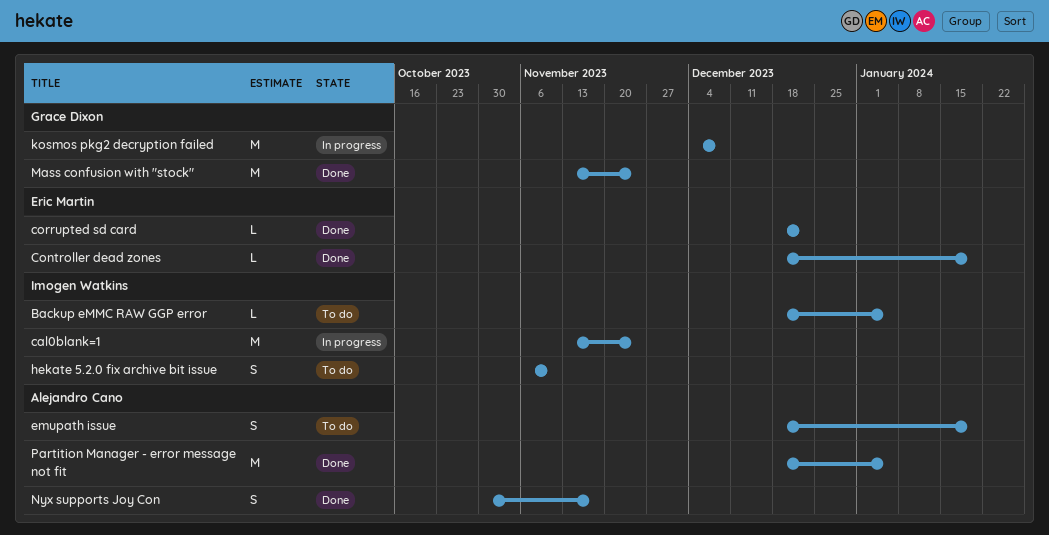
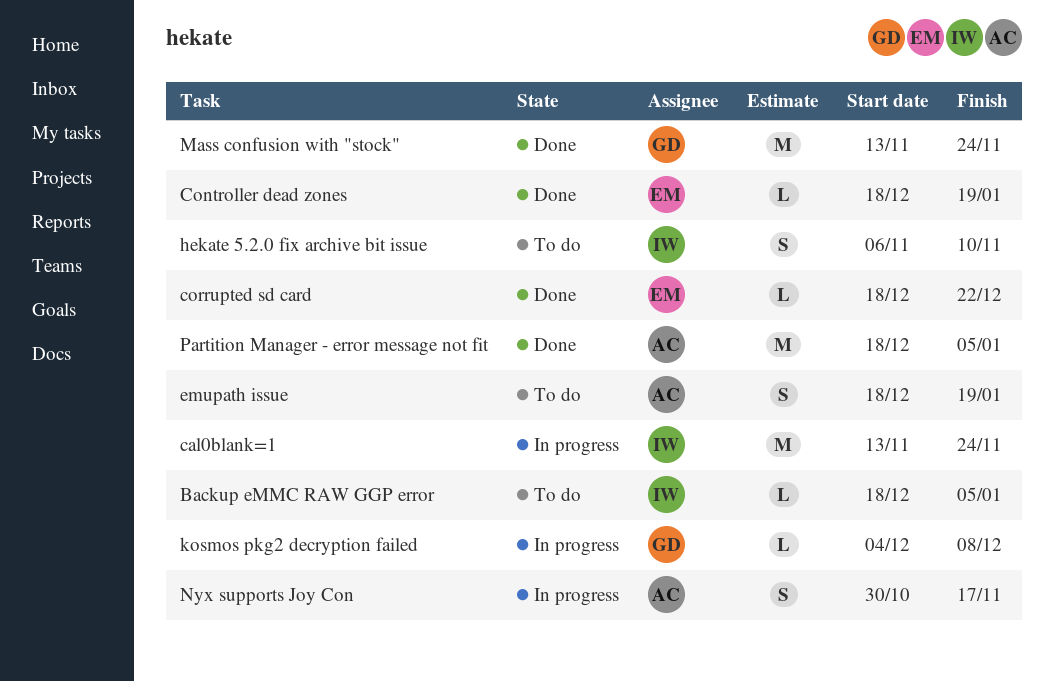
kosmos pkg2 decryption failed, estimate: M -> L
Nyx supports Joy Con, status: Done -> In progress

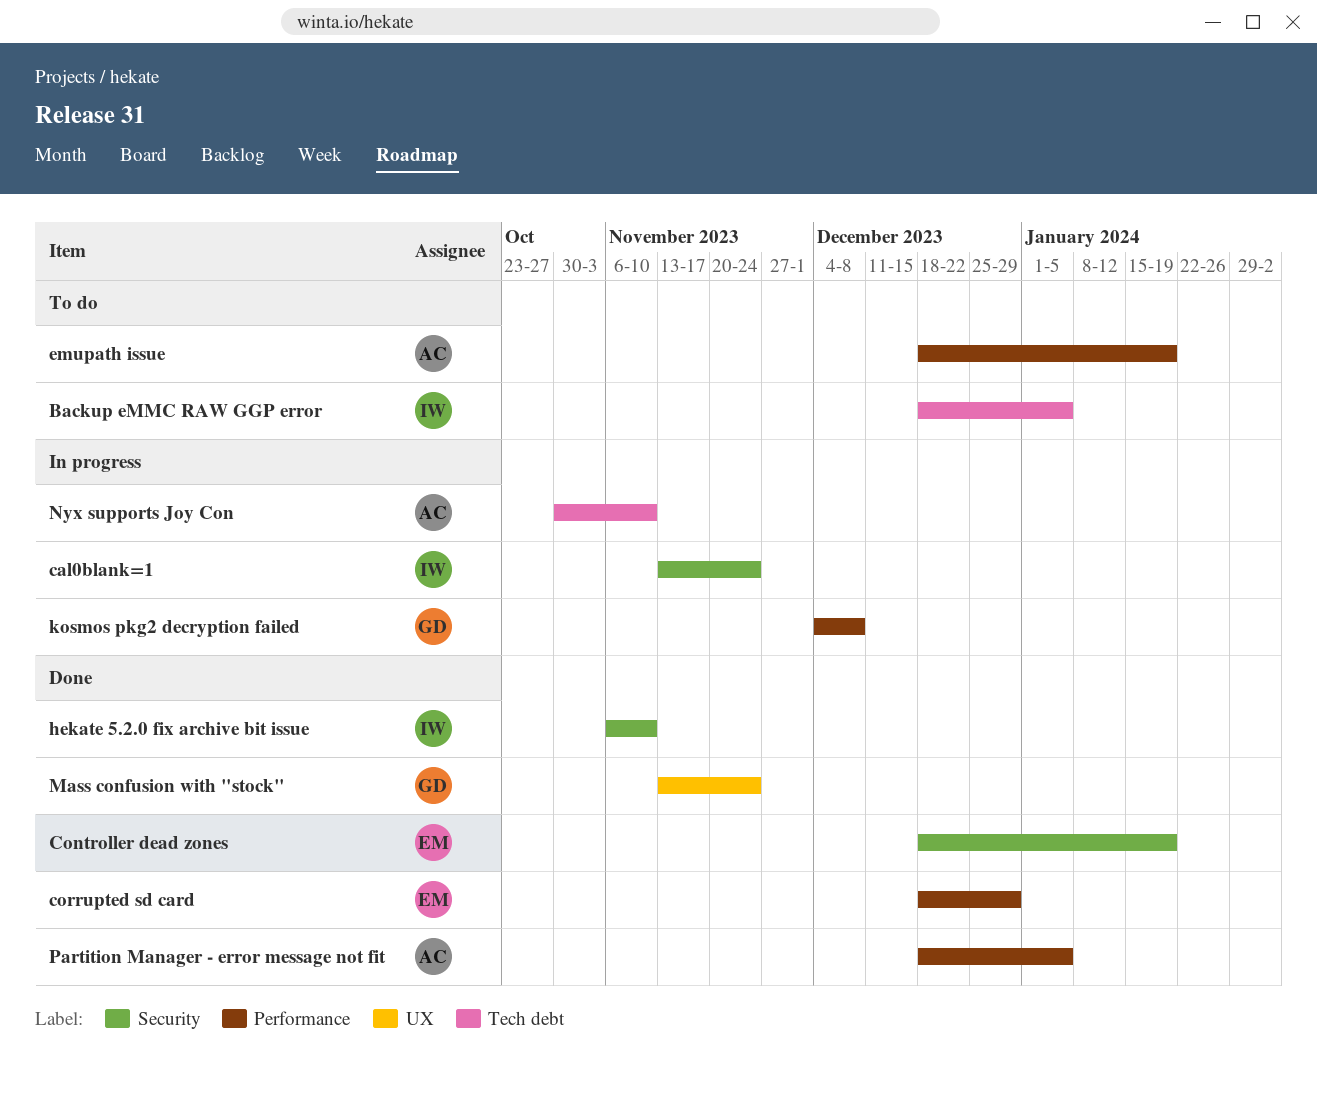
corrupted sd card, due: Dec 22 -> Dec 29
hekate 5.2.0 fix archive bit issue, status: To do -> Done
Nyx supports Joy Con, due: Nov 17 -> Nov 10

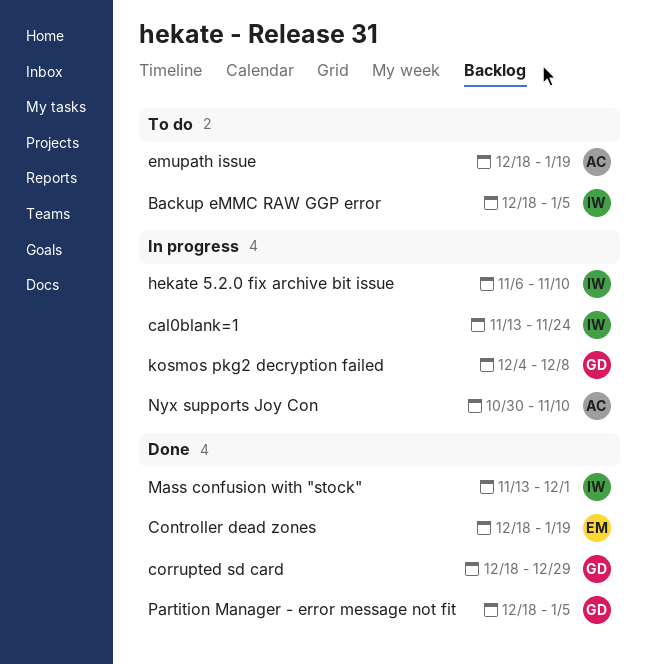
corrupted sd card, owner: EM -> GD
hekate 5.2.0 fix archive bit issue, status: Done -> In progress
Mass confusion with "stock", owner: GD -> IW
Mass confusion with "stock", due: Nov 24 -> Dec 1
Partition Manager - error message not fit, owner: AC -> GD

